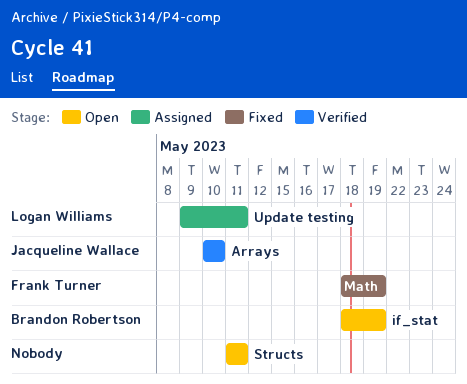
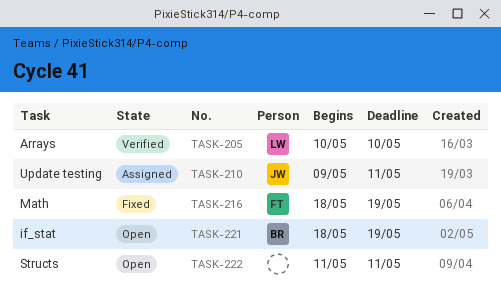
Arrays, owner: Jacqueline Wallace -> Logan Williams
Update testing, owner: Logan Williams -> Jacqueline Wallace

